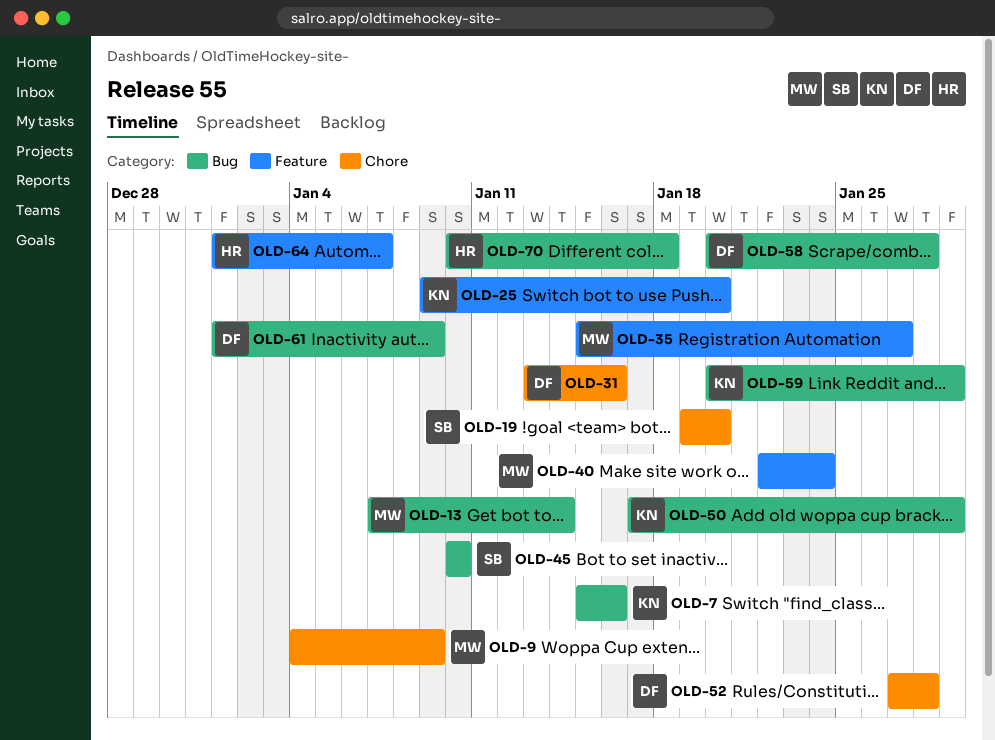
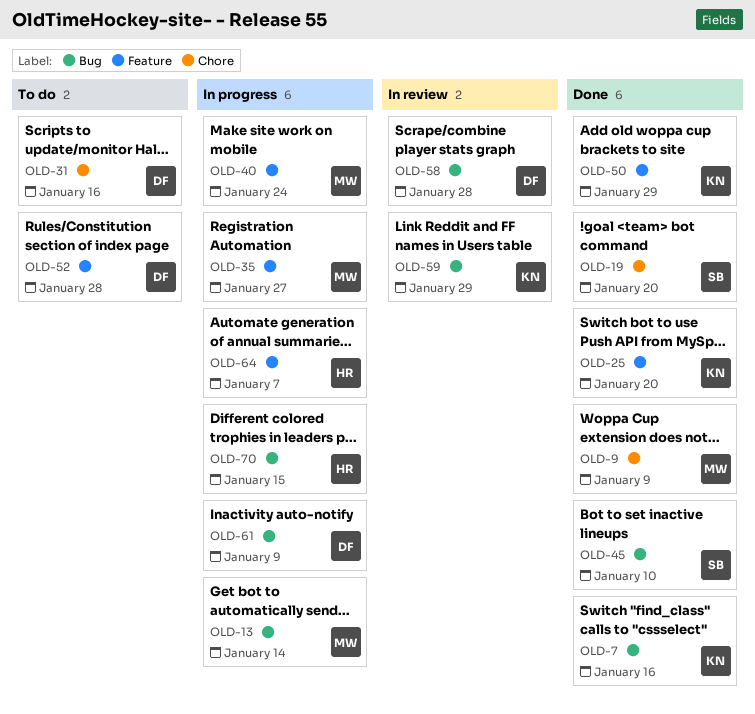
OLD-50, label: Bug -> Feature
OLD-52, label: Chore -> Feature
OLD-70, due: Jan 18 -> Jan 15

